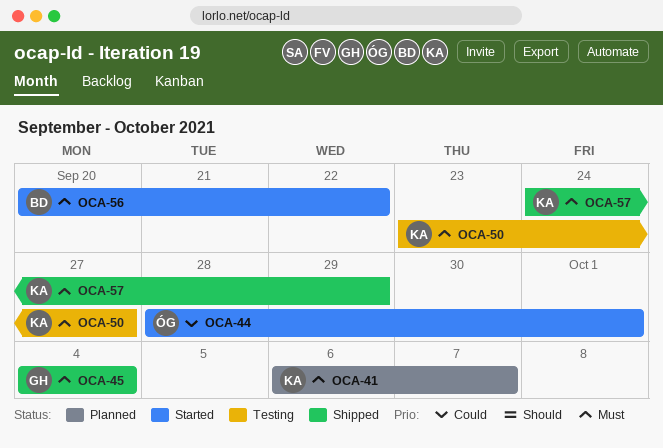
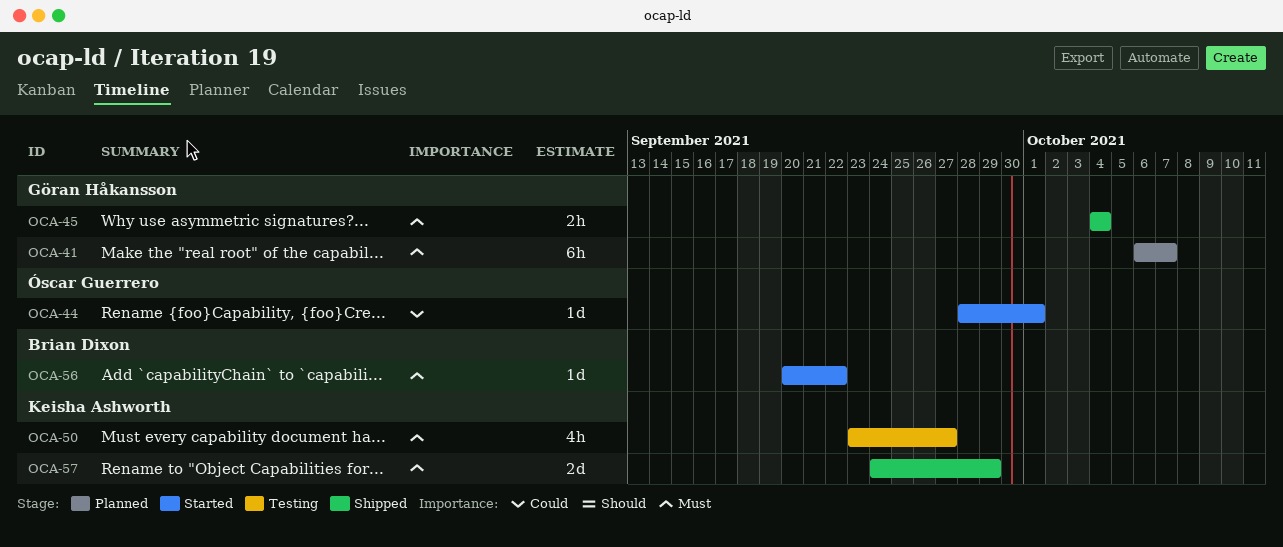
OCA-41, owner: Keisha Ashworth -> Göran Håkansson

